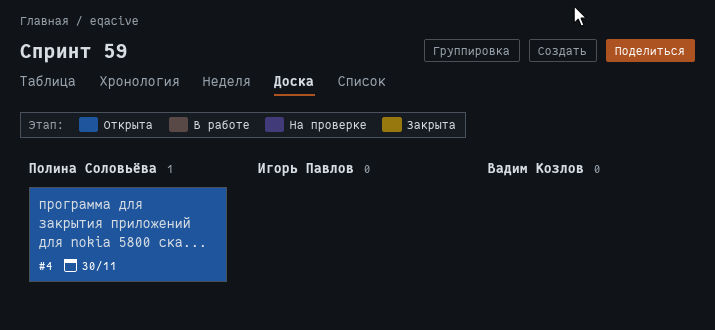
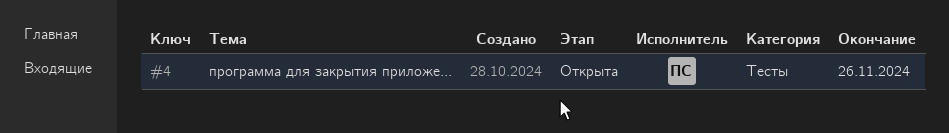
#4, due: Nov 30 -> Nov 26

